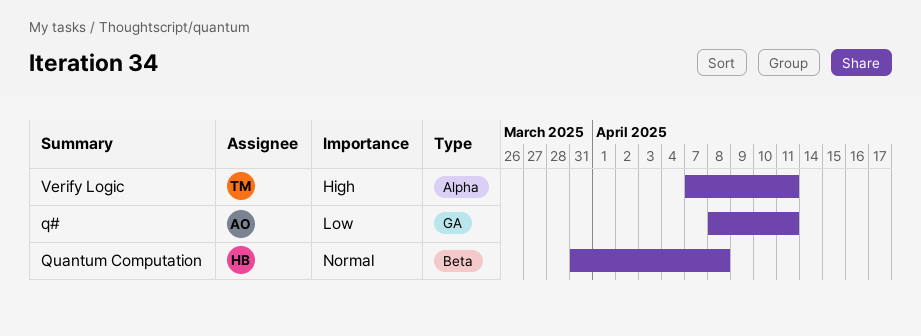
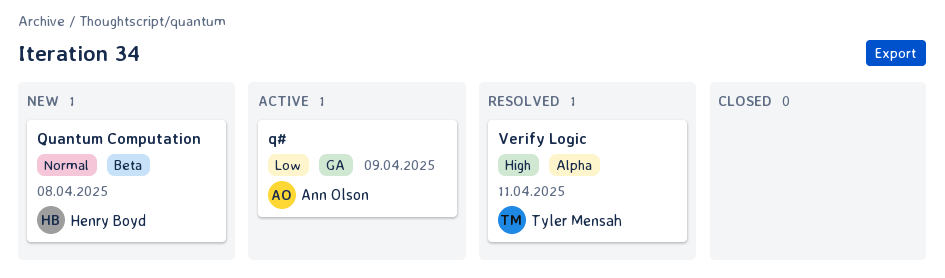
q#, due: Apr 11 -> Apr 9

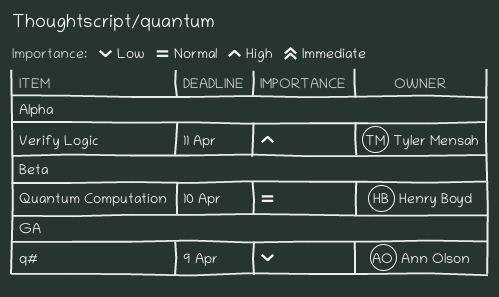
Quantum Computation, due: Apr 8 -> Apr 10

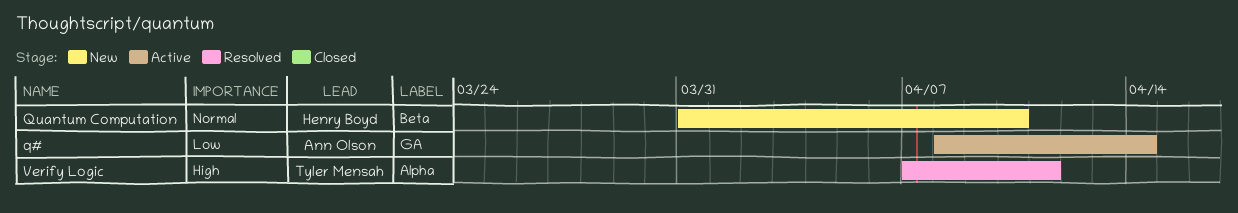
q#, due: Apr 9 -> Apr 14

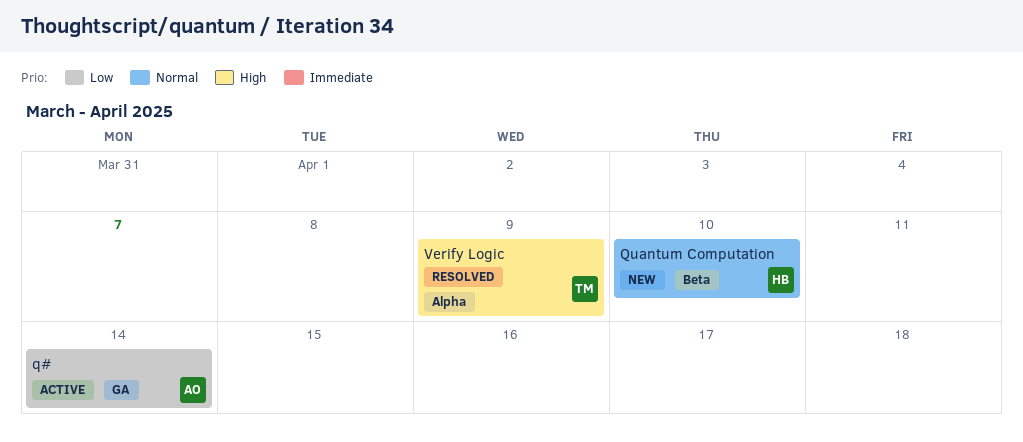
Verify Logic, due: Apr 11 -> Apr 9

